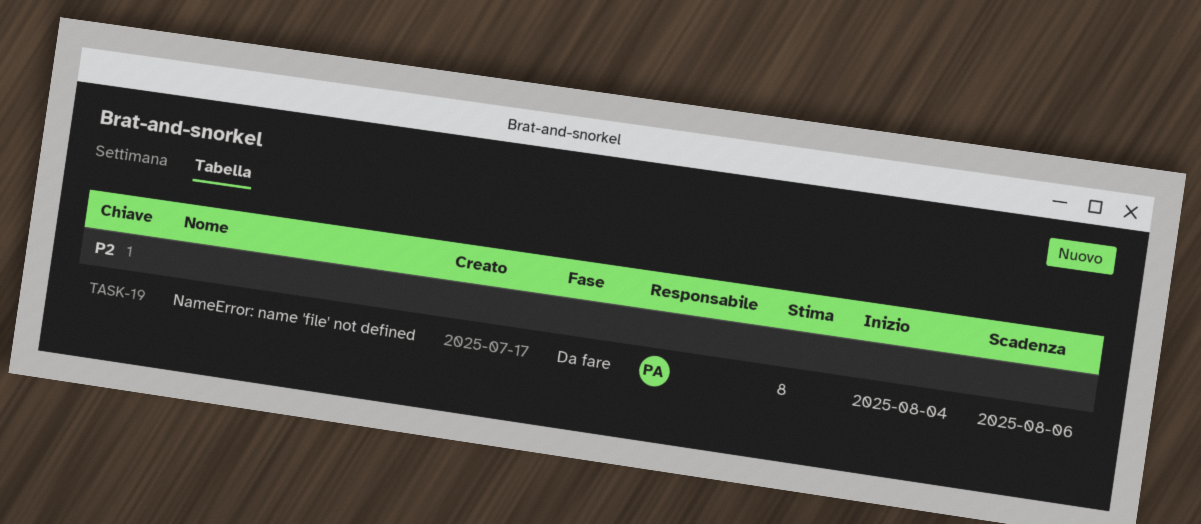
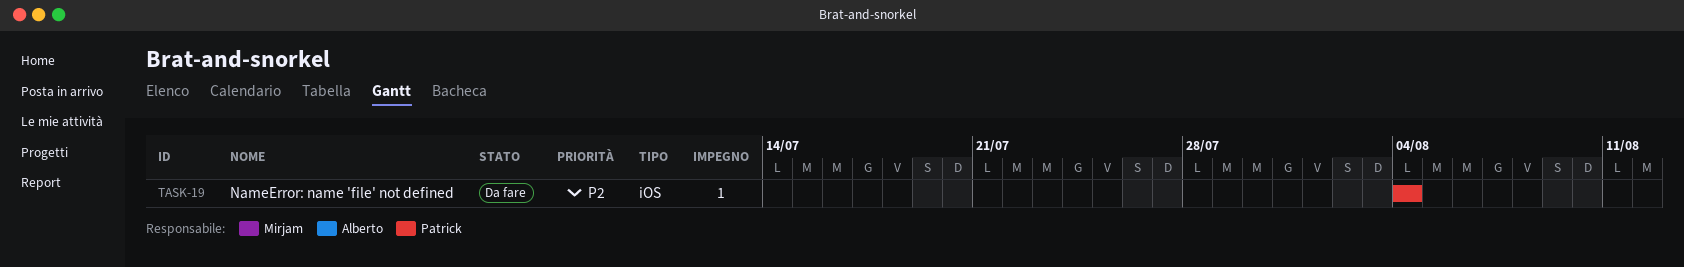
TASK-19, estimate: 8 -> 1
TASK-19, due: Aug 6 -> Aug 4

